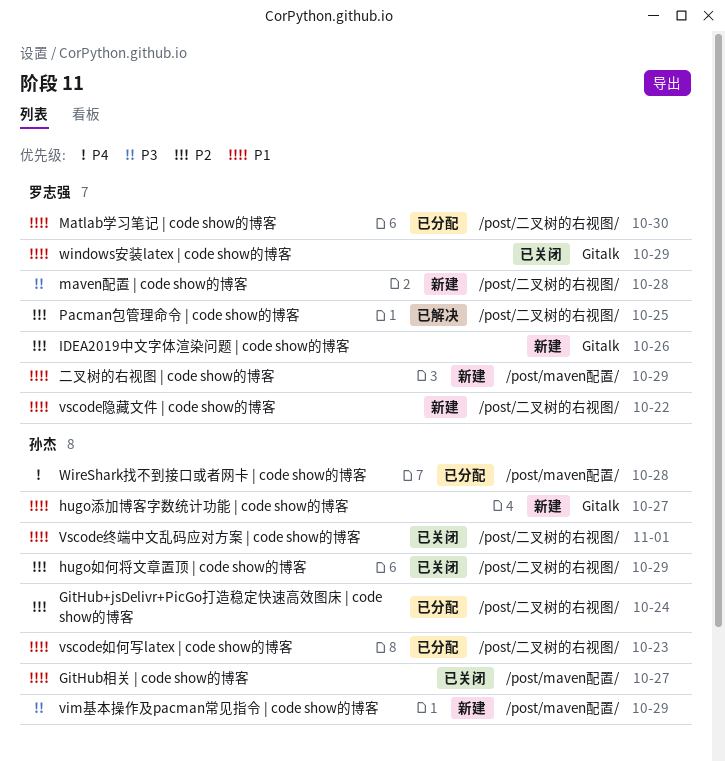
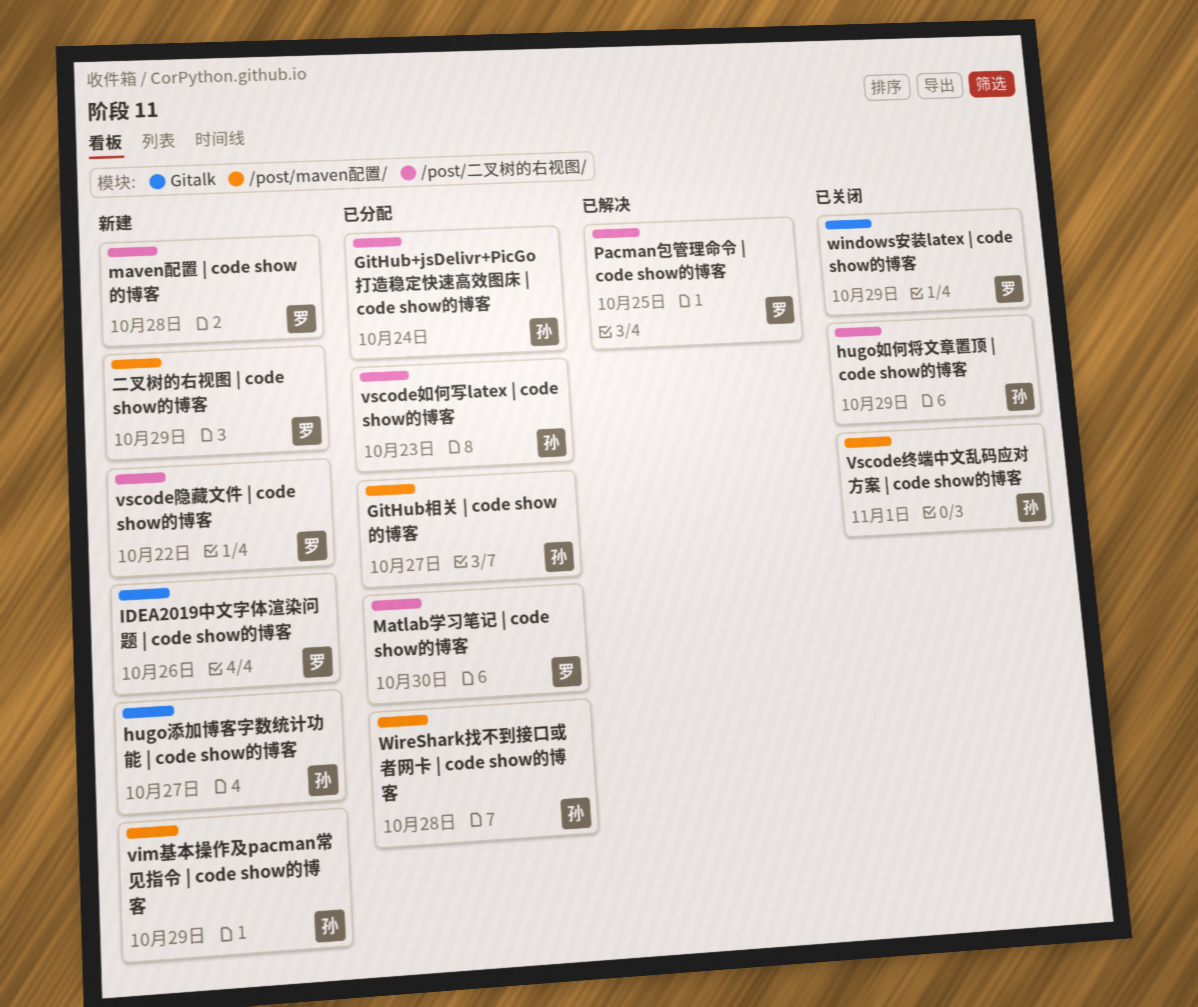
GitHub相关 | code show的博客, status: 已关闭 -> 已分配
Vscode终端中文乱码应对方案 | code show的博客, label: /post/二叉树的右视图/ -> /post/maven配置/

